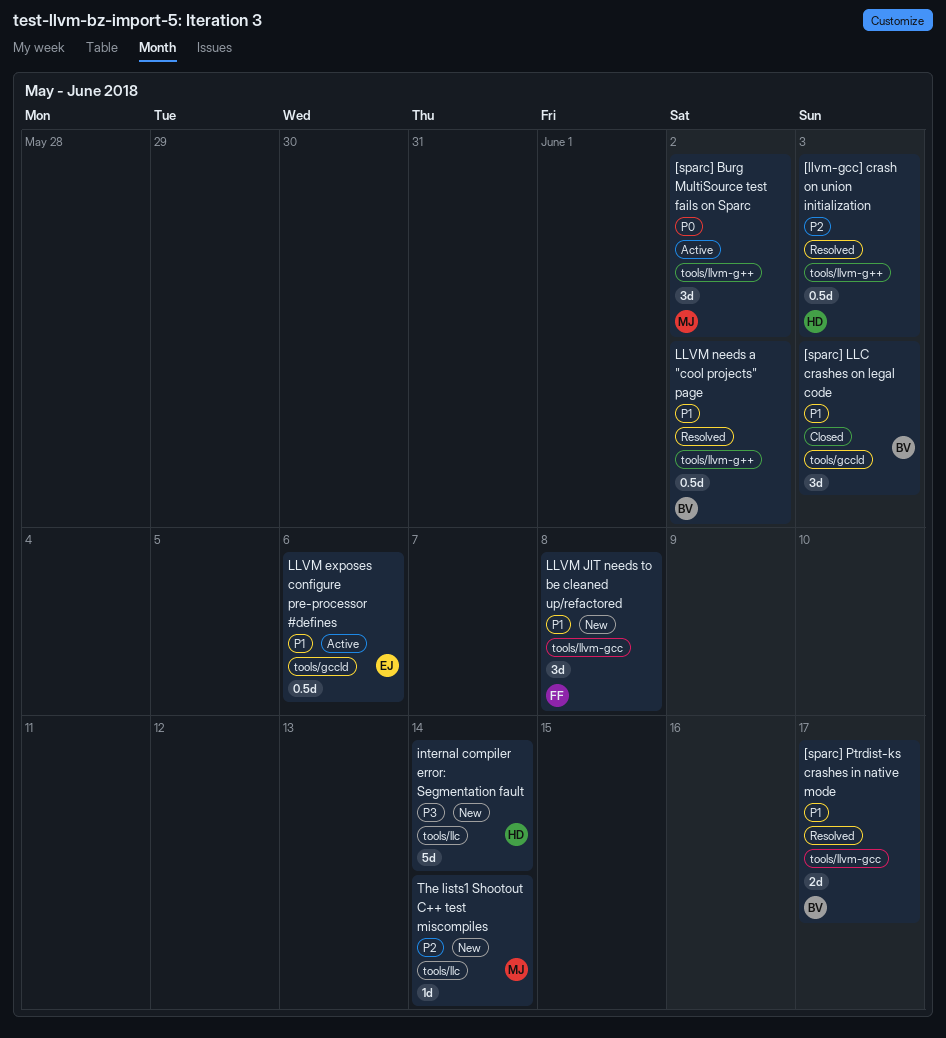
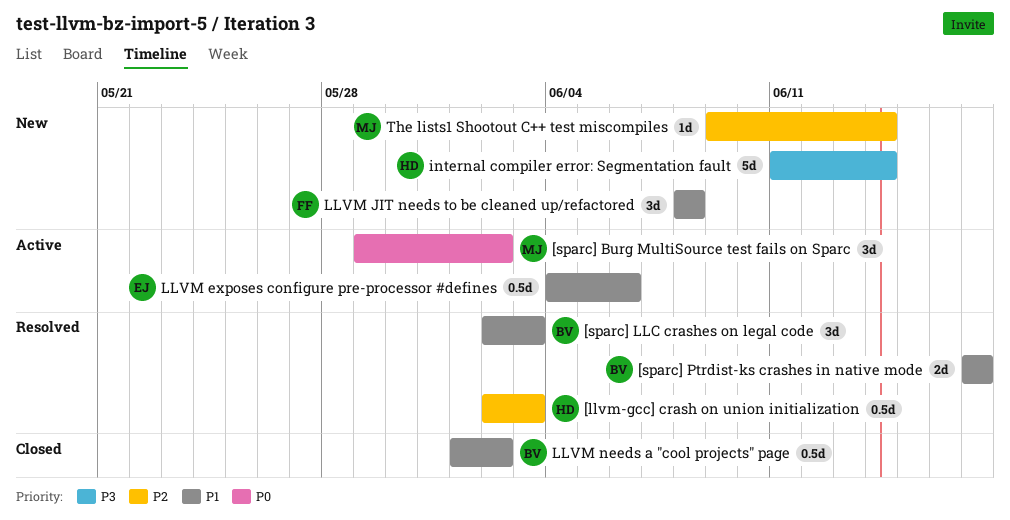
[sparc] LLC crashes on legal code, status: Closed -> Resolved
LLVM needs a "cool projects" page, status: Resolved -> Closed

